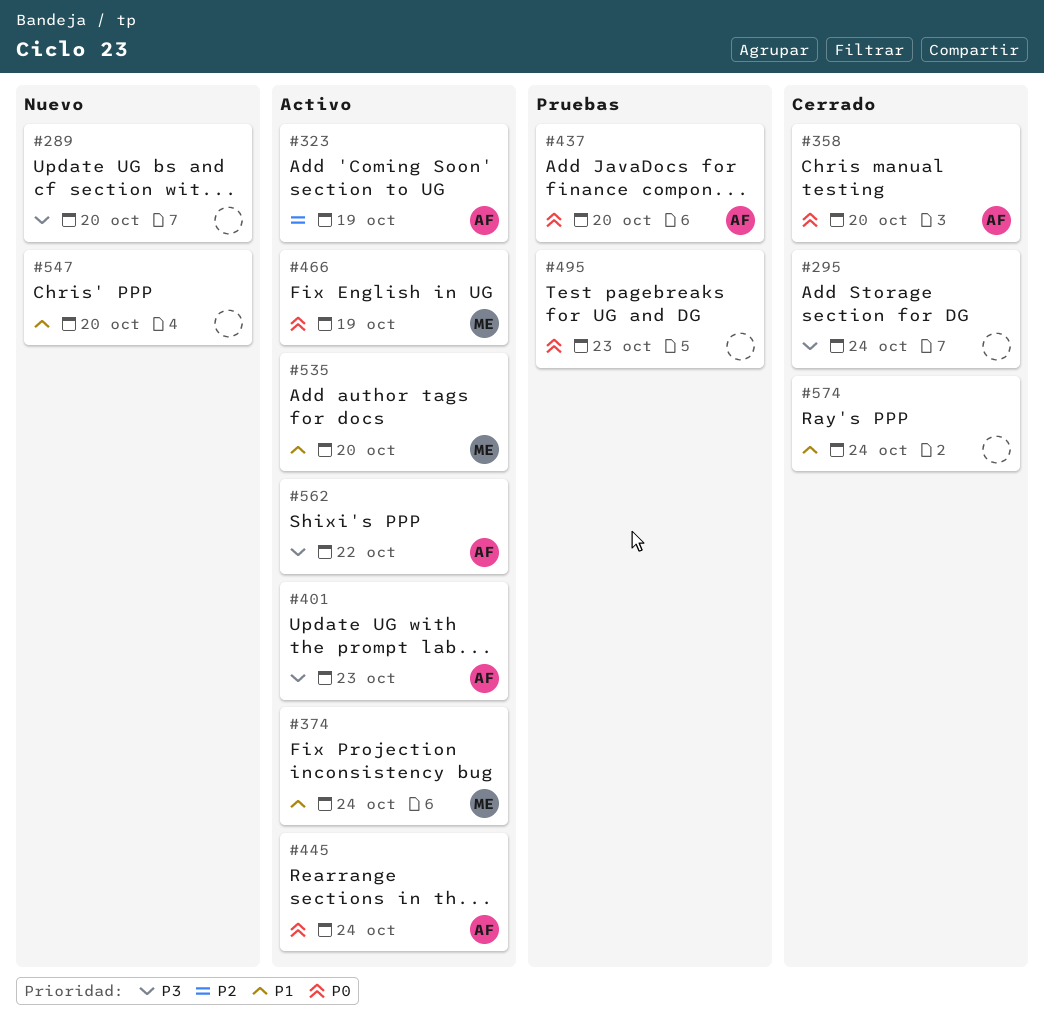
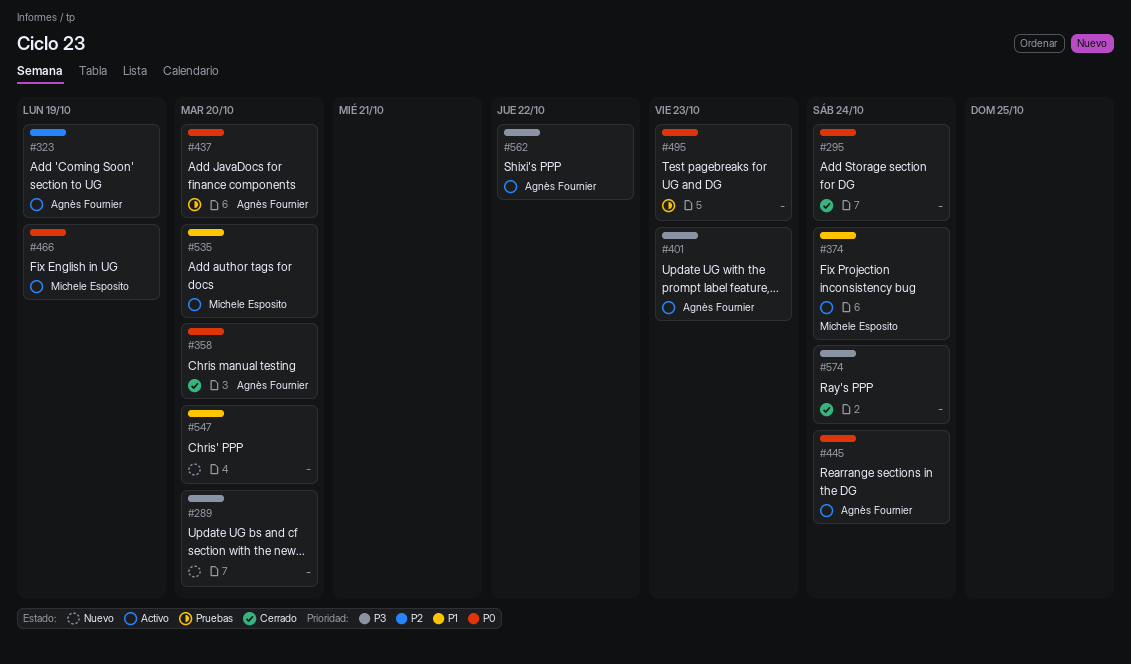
#295, priority: P3 -> P0
#574, priority: P1 -> P3

